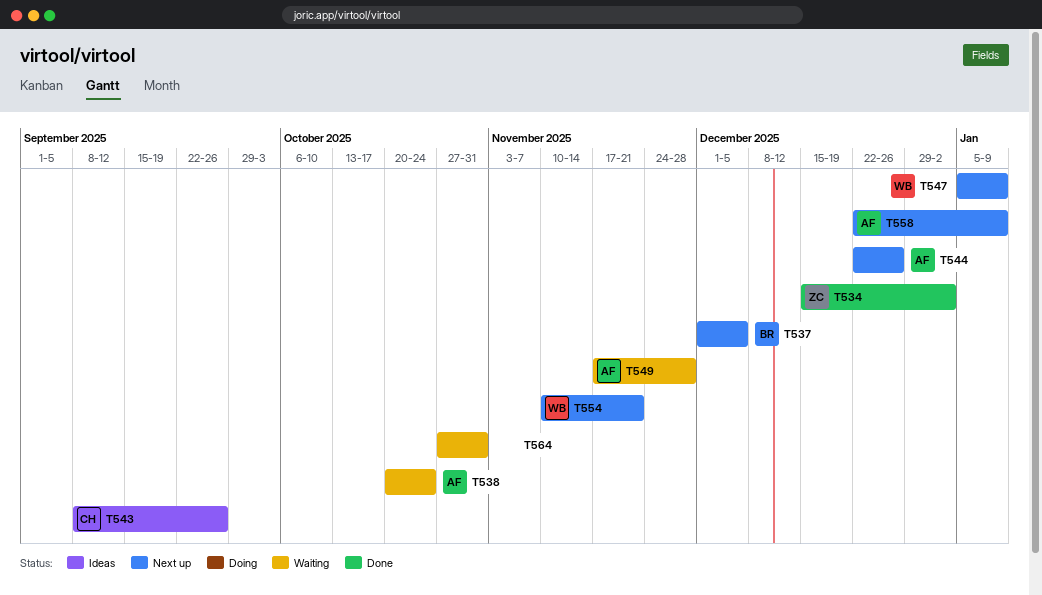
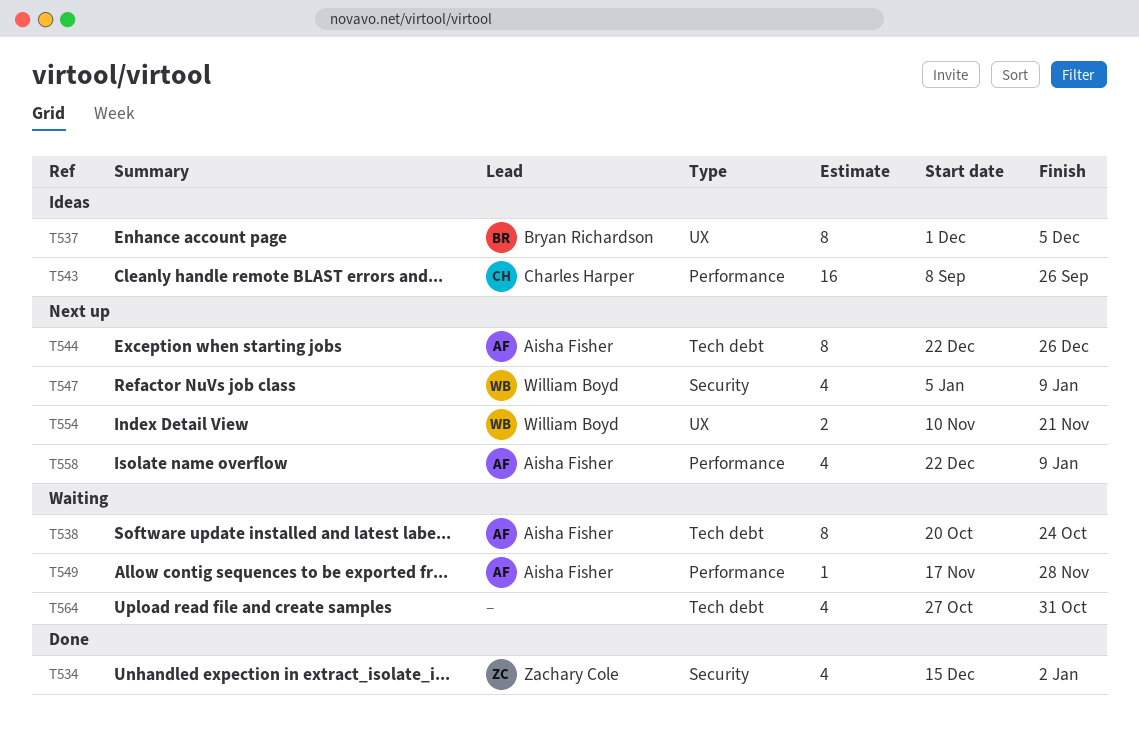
T537, status: Next up -> Ideas

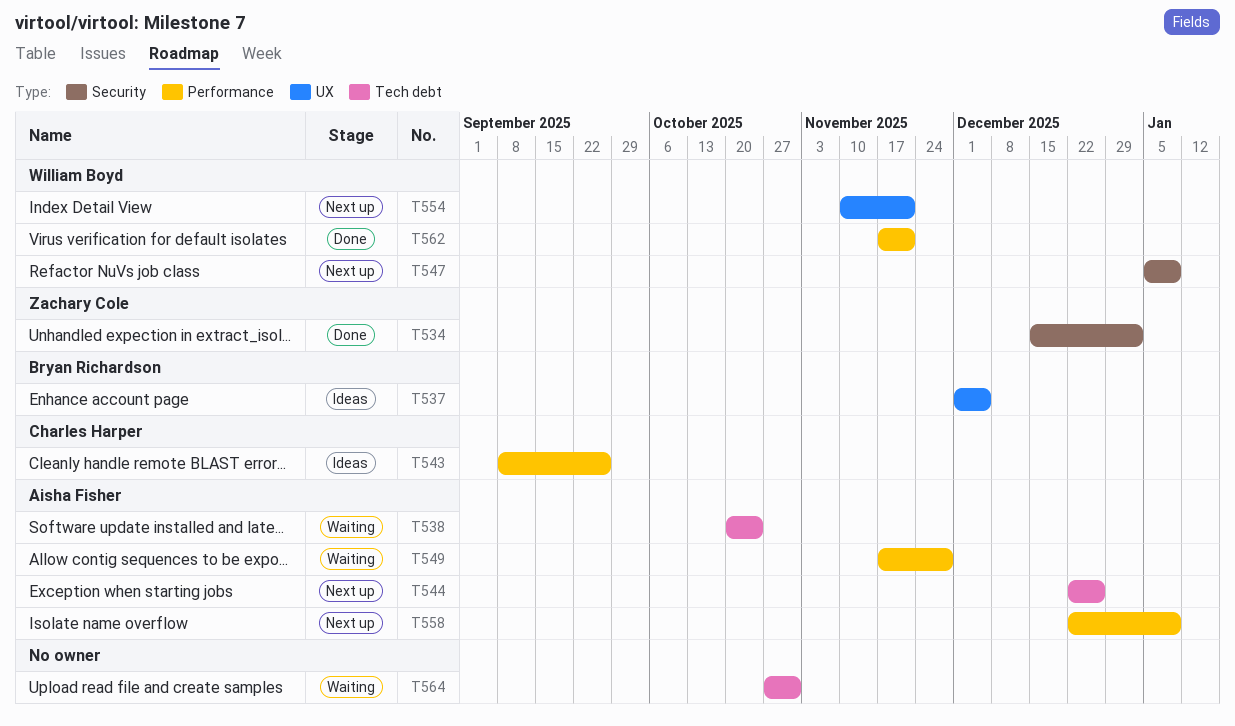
T562: none -> present

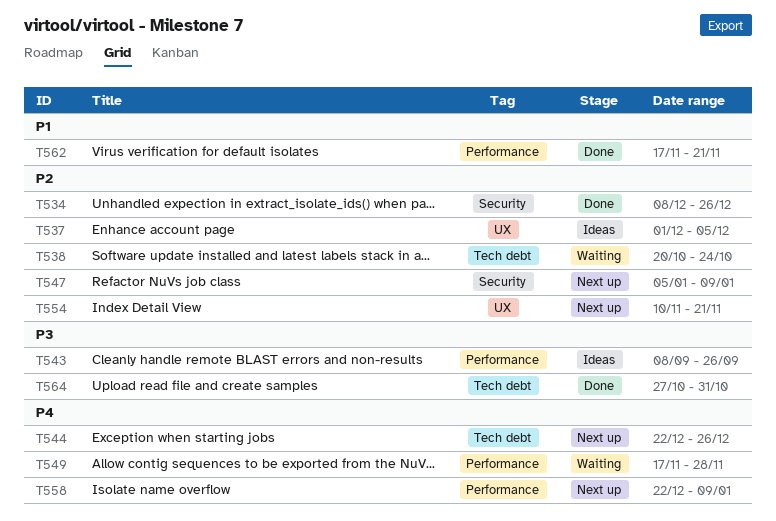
T534, start: Dec 15 -> Dec 8
T534, due: Jan 2 -> Dec 26
T564, status: Waiting -> Done

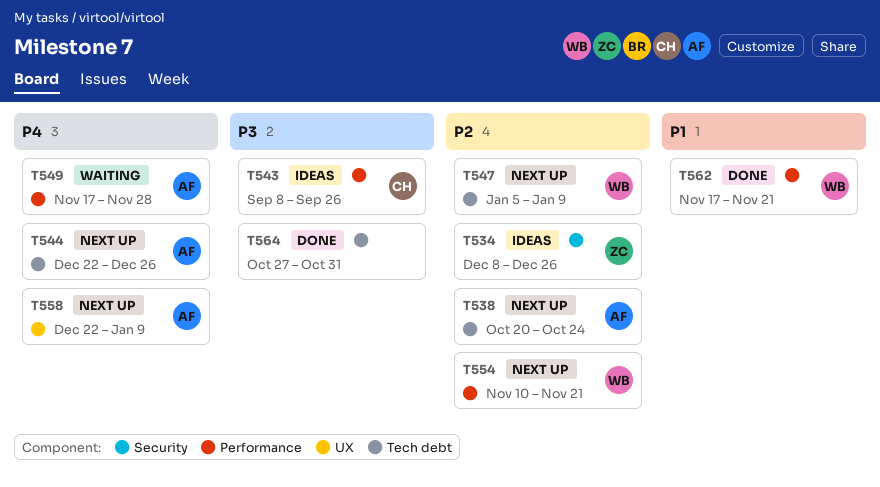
T534, status: Done -> Ideas
T537: present -> none
T538, status: Waiting -> Next up
T547, label: Security -> Tech debt
T554, label: UX -> Performance
T558, label: Performance -> UX

